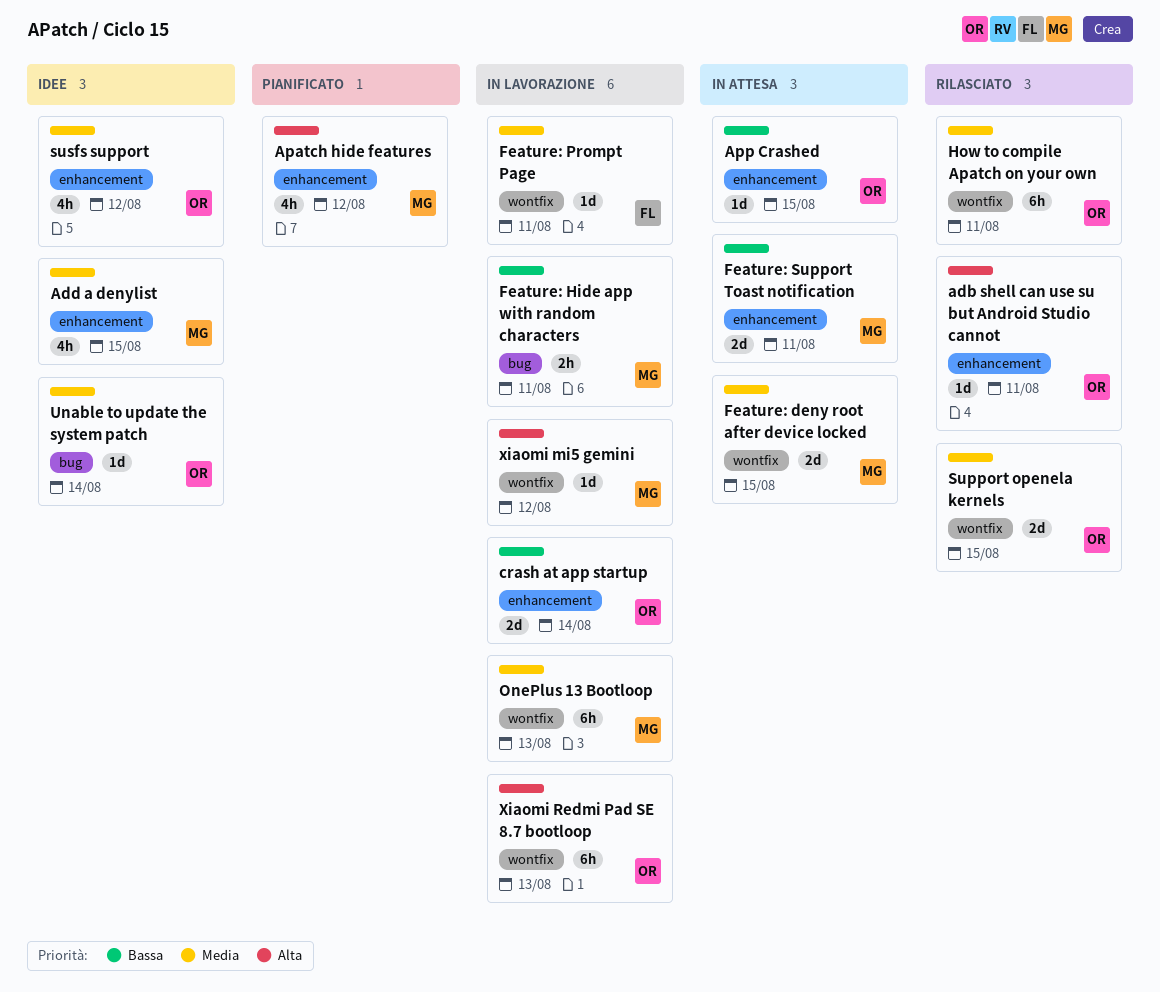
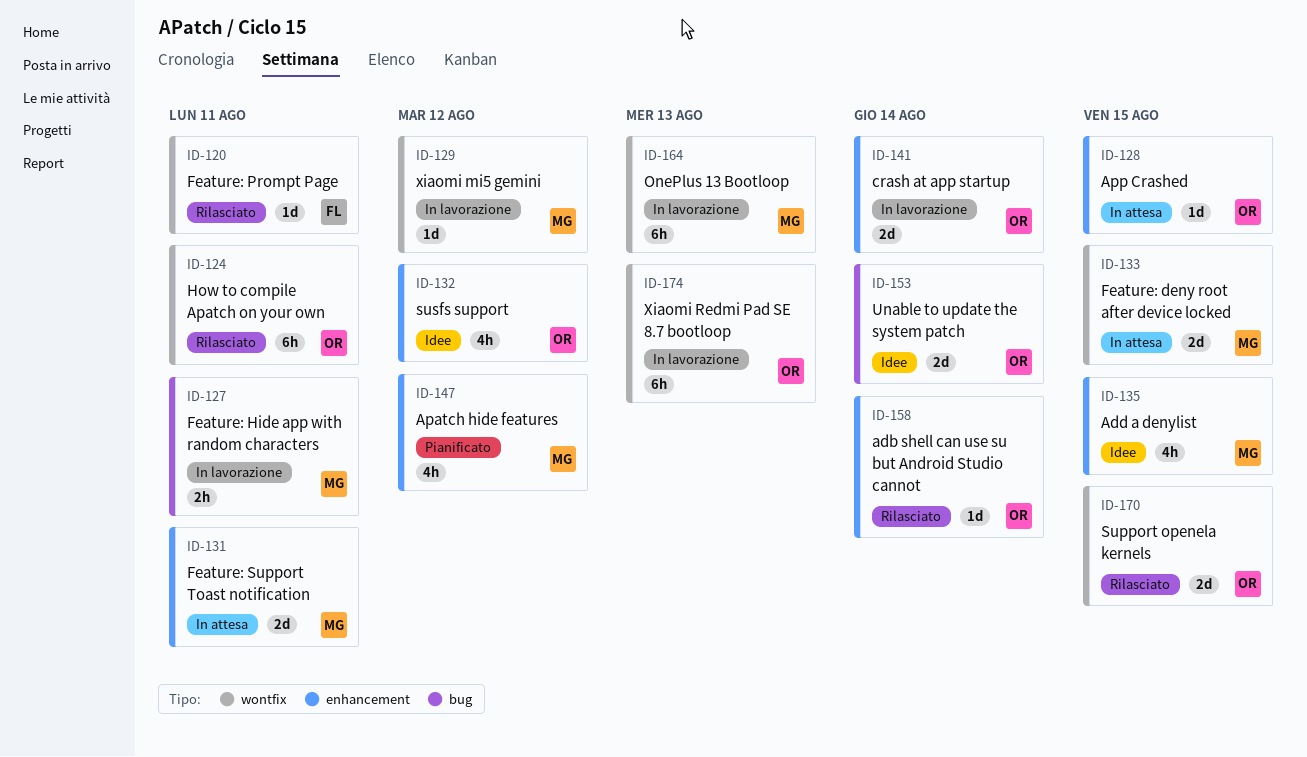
adb shell can use su but Android Studio cannot, due: Aug 11 -> Aug 14
Feature: Prompt Page, status: In lavorazione -> Rilasciato
Unable to update the system patch, estimate: 1d -> 2d

